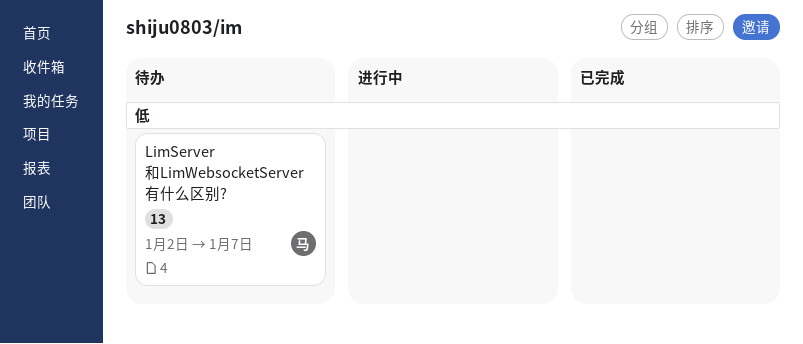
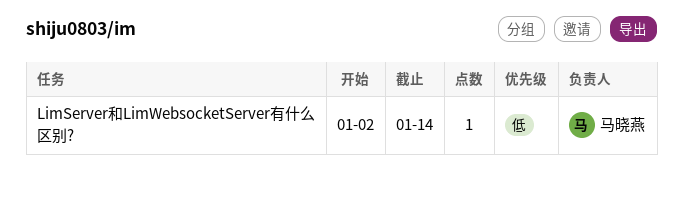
LimServer和LimWebsocketServer有什么区别?, estimate: 13 -> 1
LimServer和LimWebsocketServer有什么区别?, due: Jan 7 -> Jan 14

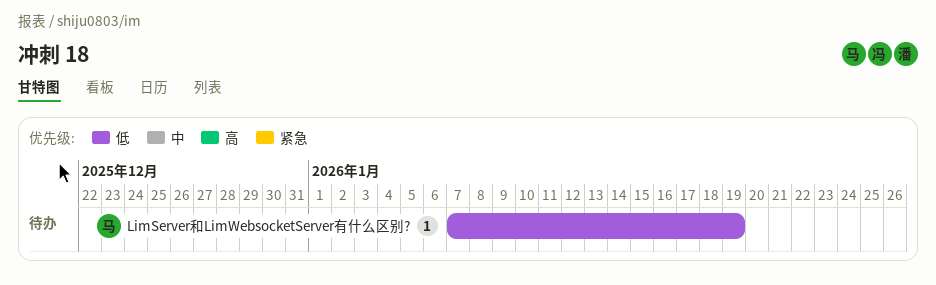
LimServer和LimWebsocketServer有什么区别?, start: Jan 2 -> Jan 7
LimServer和LimWebsocketServer有什么区别?, due: Jan 14 -> Jan 19

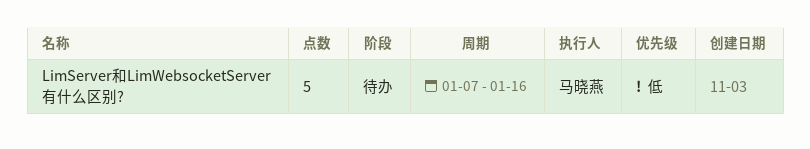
LimServer和LimWebsocketServer有什么区别?, estimate: 1 -> 5
LimServer和LimWebsocketServer有什么区别?, due: Jan 19 -> Jan 16

